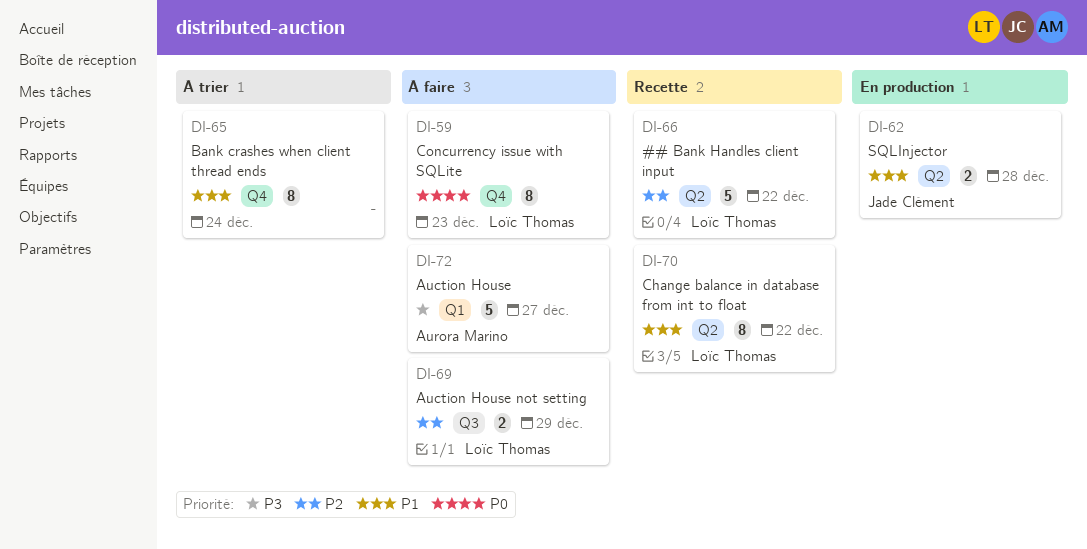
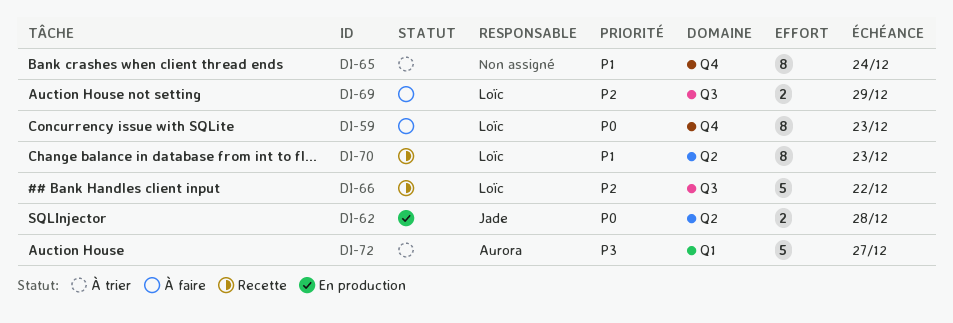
DI-62, priority: P1 -> P0
DI-66, label: Q2 -> Q3
DI-70, due: Dec 22 -> Dec 23
DI-72, status: À faire -> À trier

